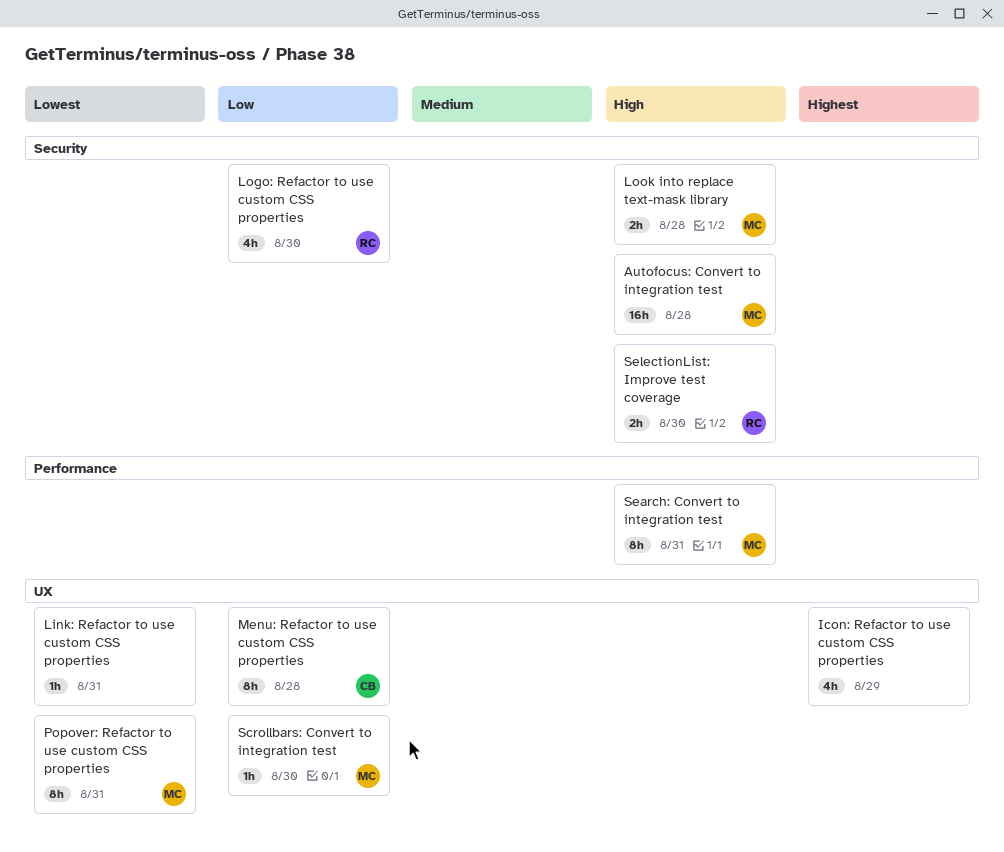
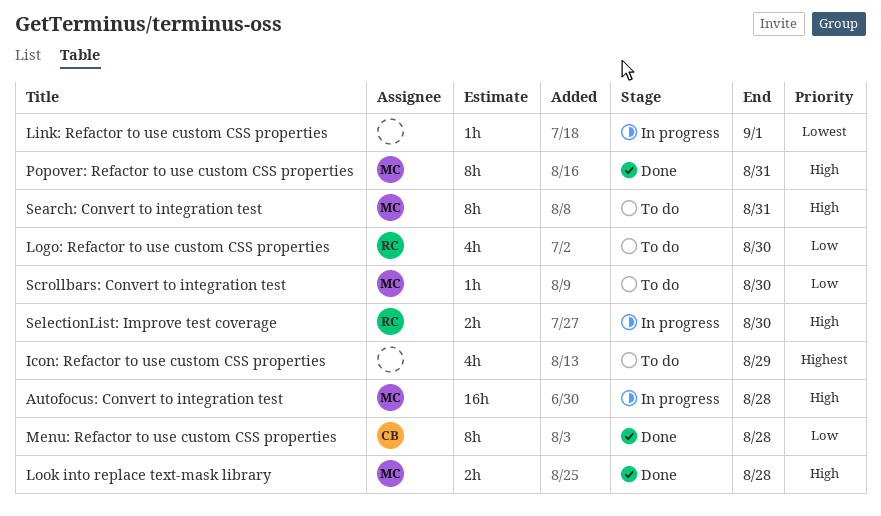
Link: Refactor to use custom CSS properties, due: Aug 31 -> Sep 1
Popover: Refactor to use custom CSS properties, priority: Lowest -> High

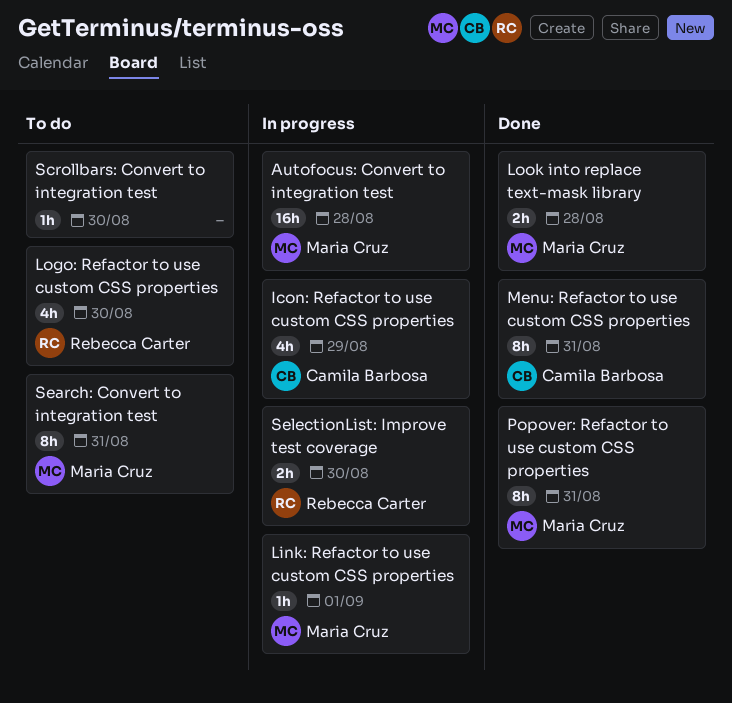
Icon: Refactor to use custom CSS properties, status: To do -> In progress
Icon: Refactor to use custom CSS properties, owner: none -> Camila Barbosa
Link: Refactor to use custom CSS properties, owner: none -> Maria Cruz
Menu: Refactor to use custom CSS properties, due: Aug 28 -> Aug 31
Scrollbars: Convert to integration test, owner: Maria Cruz -> none

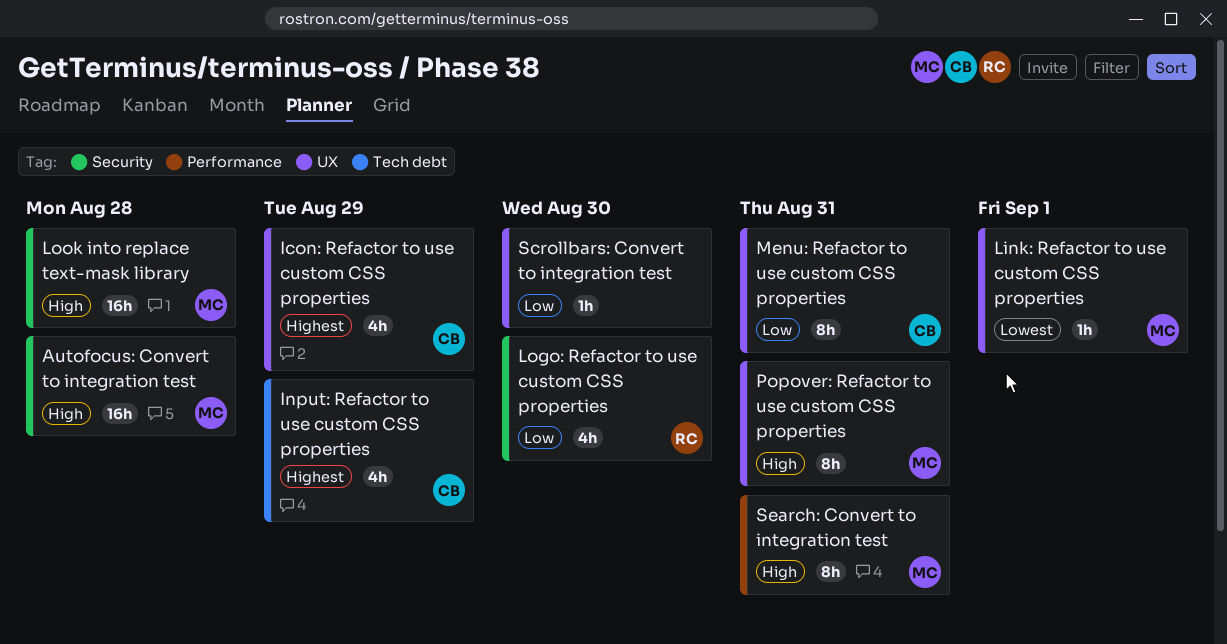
Input: Refactor to use custom CSS properties: none -> present
Look into replace text-mask library, estimate: 2h -> 16h
SelectionList: Improve test coverage: present -> none

